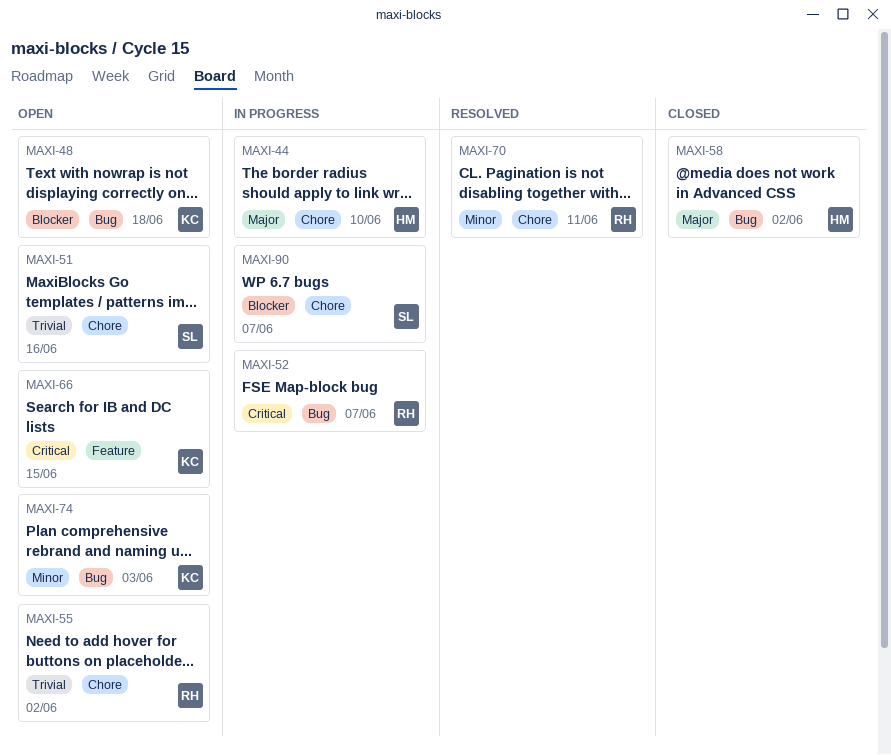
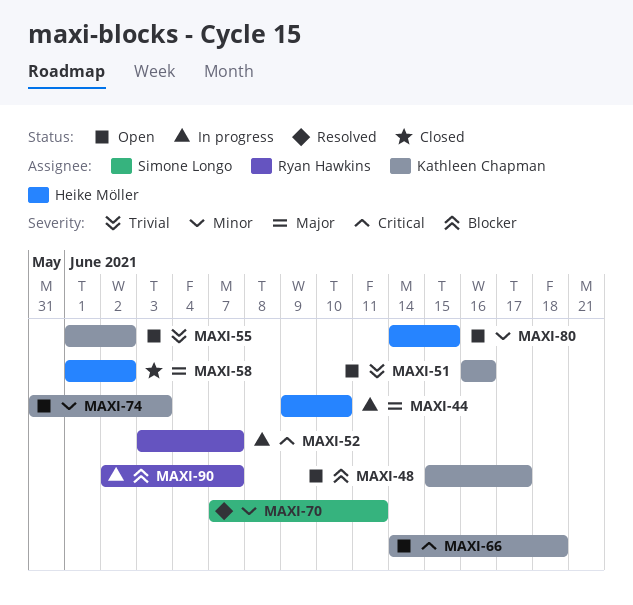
MAXI-48, due: Jun 18 -> Jun 17
MAXI-51, owner: Simone Longo -> Kathleen Chapman
MAXI-55, owner: Ryan Hawkins -> Kathleen Chapman
MAXI-66, due: Jun 15 -> Jun 18
MAXI-70, owner: Ryan Hawkins -> Simone Longo
MAXI-80: none -> present
MAXI-90, owner: Simone Longo -> Ryan Hawkins

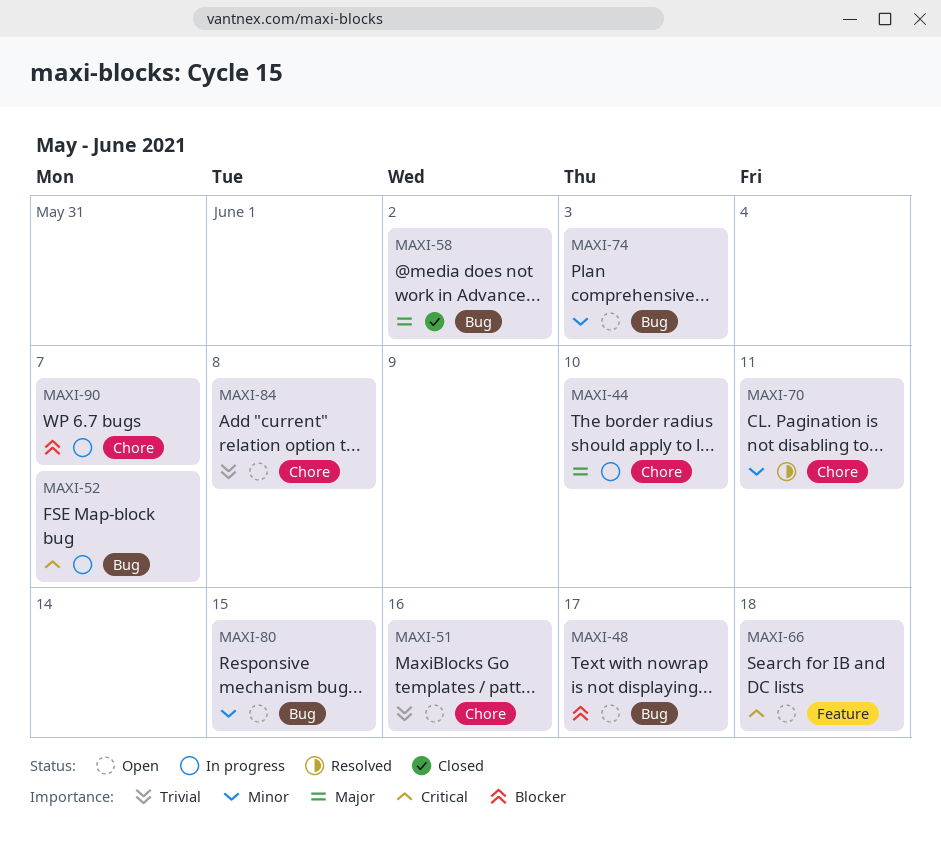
MAXI-55: present -> none
MAXI-84: none -> present

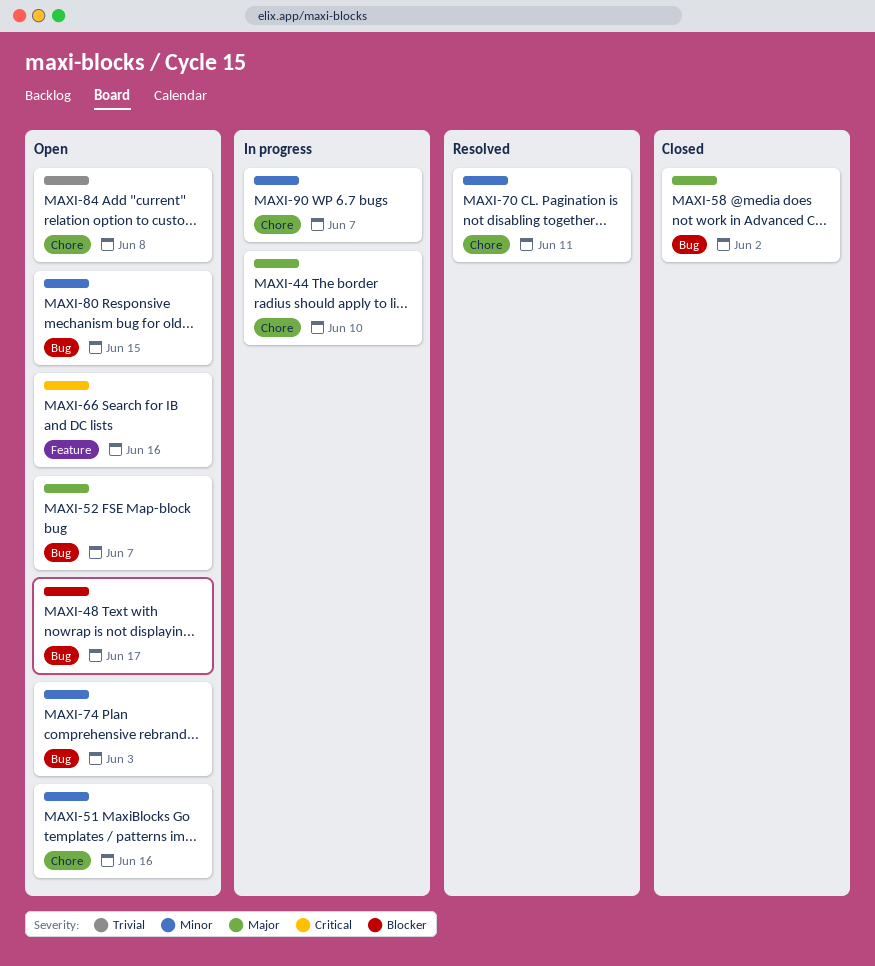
MAXI-51, priority: Trivial -> Minor
MAXI-52, status: In progress -> Open
MAXI-52, priority: Critical -> Major
MAXI-66, due: Jun 18 -> Jun 16
MAXI-90, priority: Blocker -> Minor

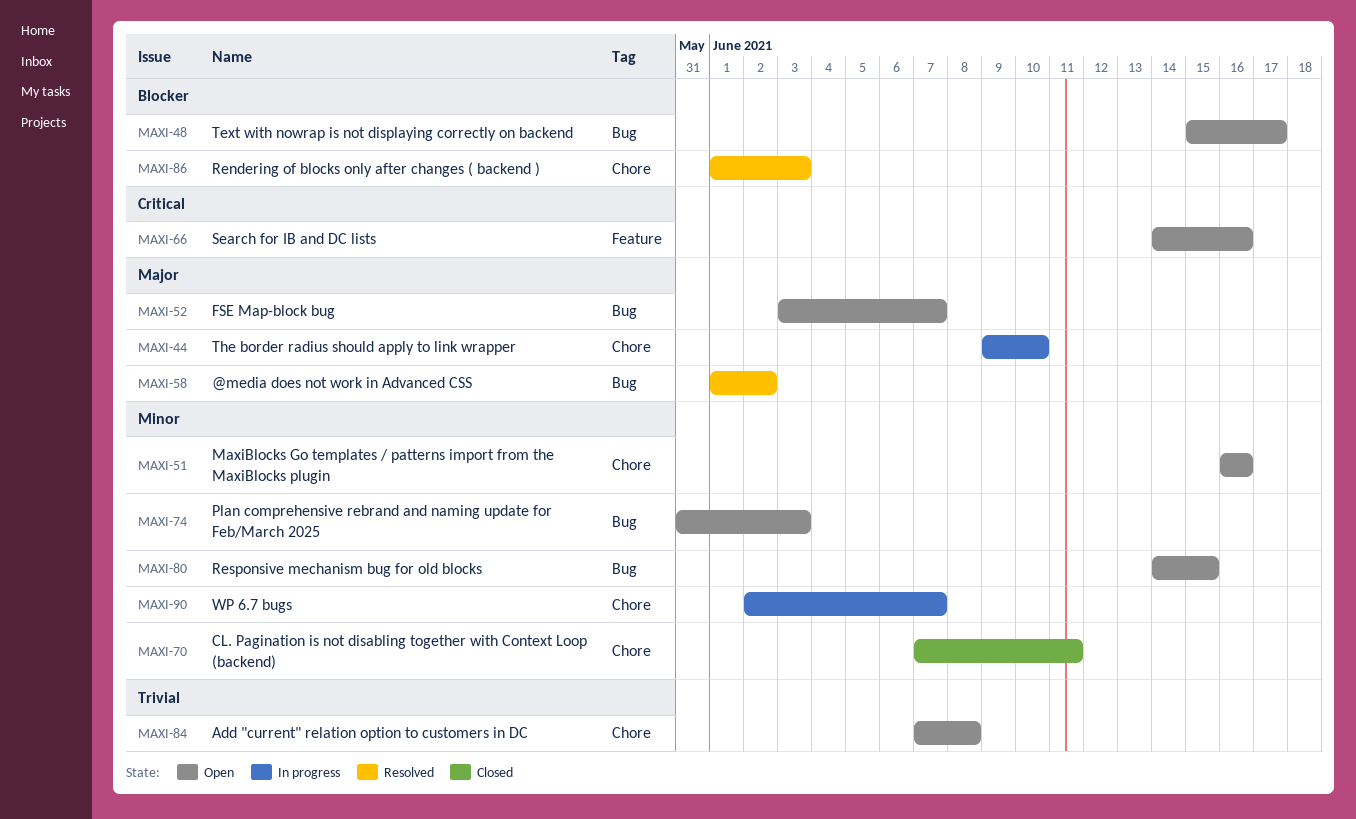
MAXI-58, status: Closed -> Resolved
MAXI-70, status: Resolved -> Closed
MAXI-86: none -> present

